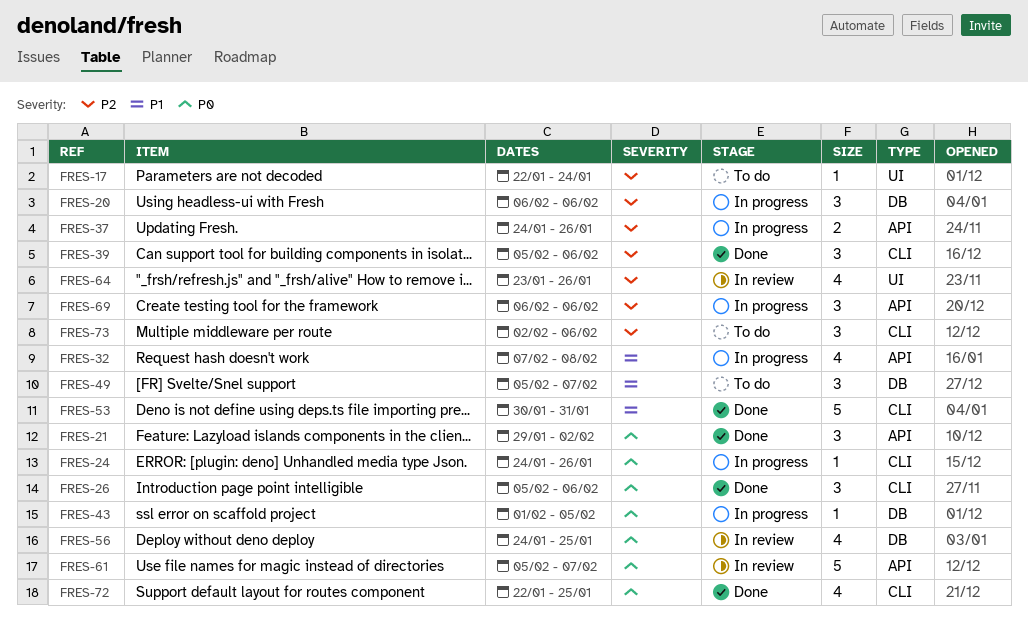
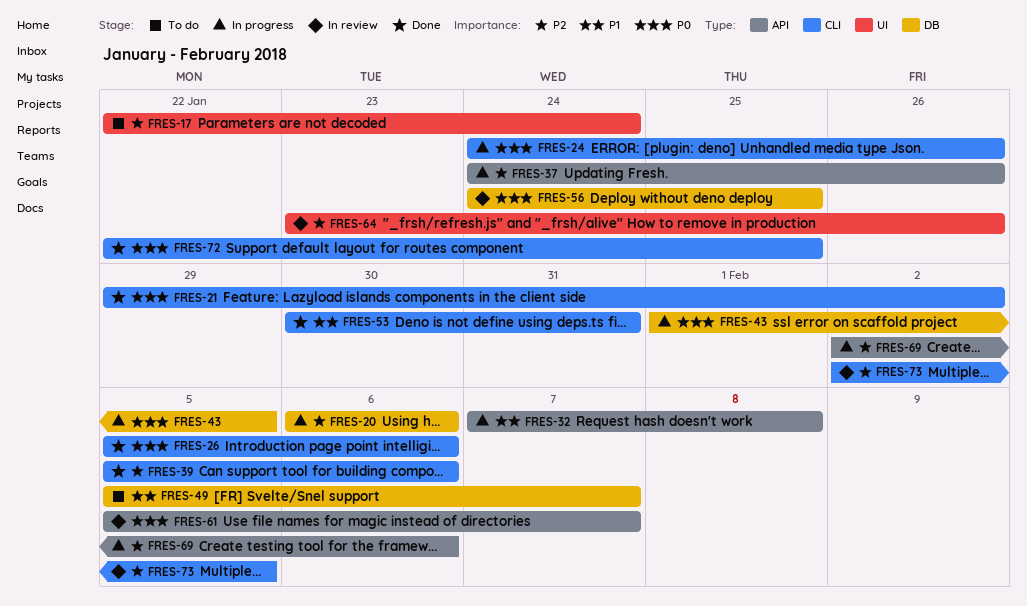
FRES-21, label: API -> CLI
FRES-69, start: Feb 6 -> Feb 2
FRES-73, status: To do -> In review
FRES-73, due: Feb 6 -> Feb 5

